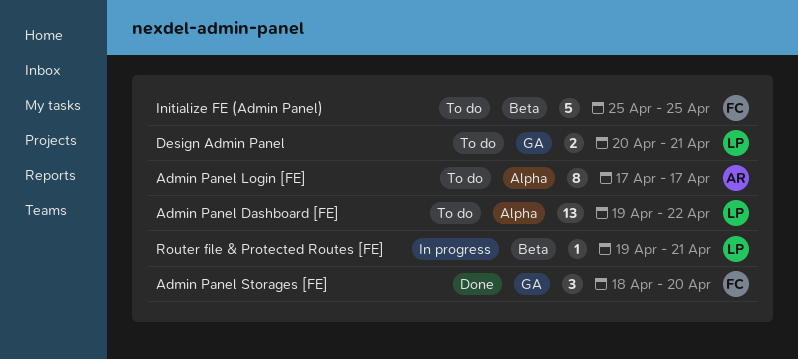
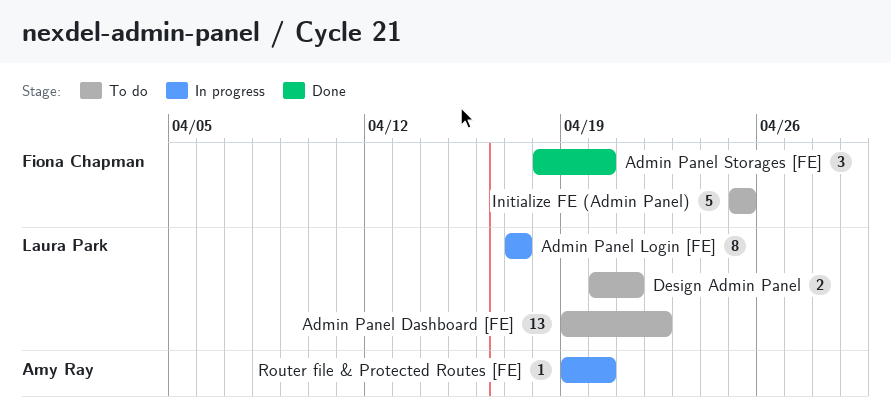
Admin Panel Login [FE], status: To do -> In progress
Admin Panel Login [FE], owner: Amy Ray -> Laura Park
Router file & Protected Routes [FE], owner: Laura Park -> Amy Ray
Router file & Protected Routes [FE], due: Apr 21 -> Apr 20

